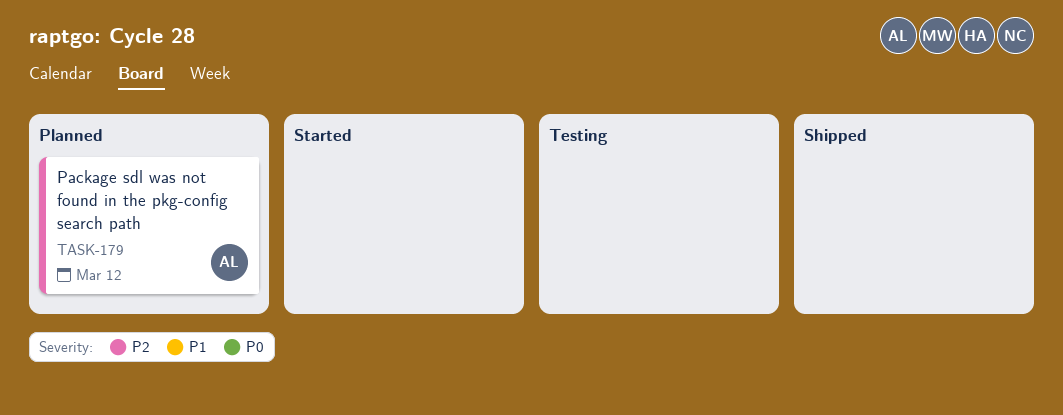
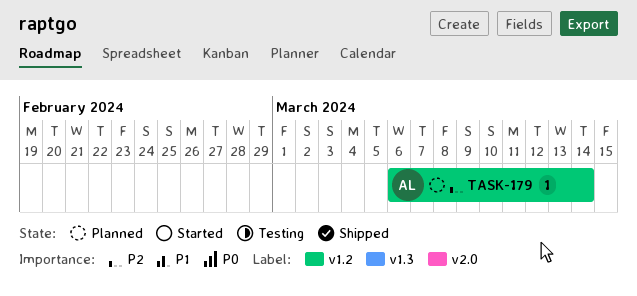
TASK-179, due: Mar 12 -> Mar 14

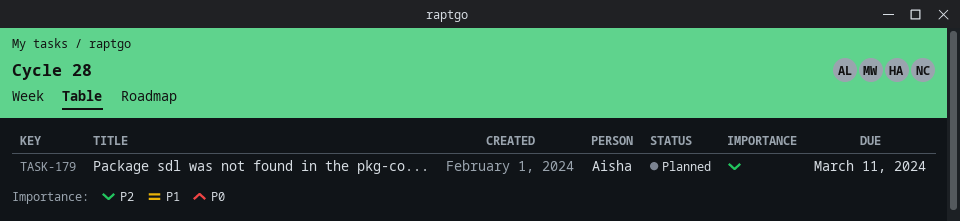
TASK-179, due: Mar 14 -> Mar 11

